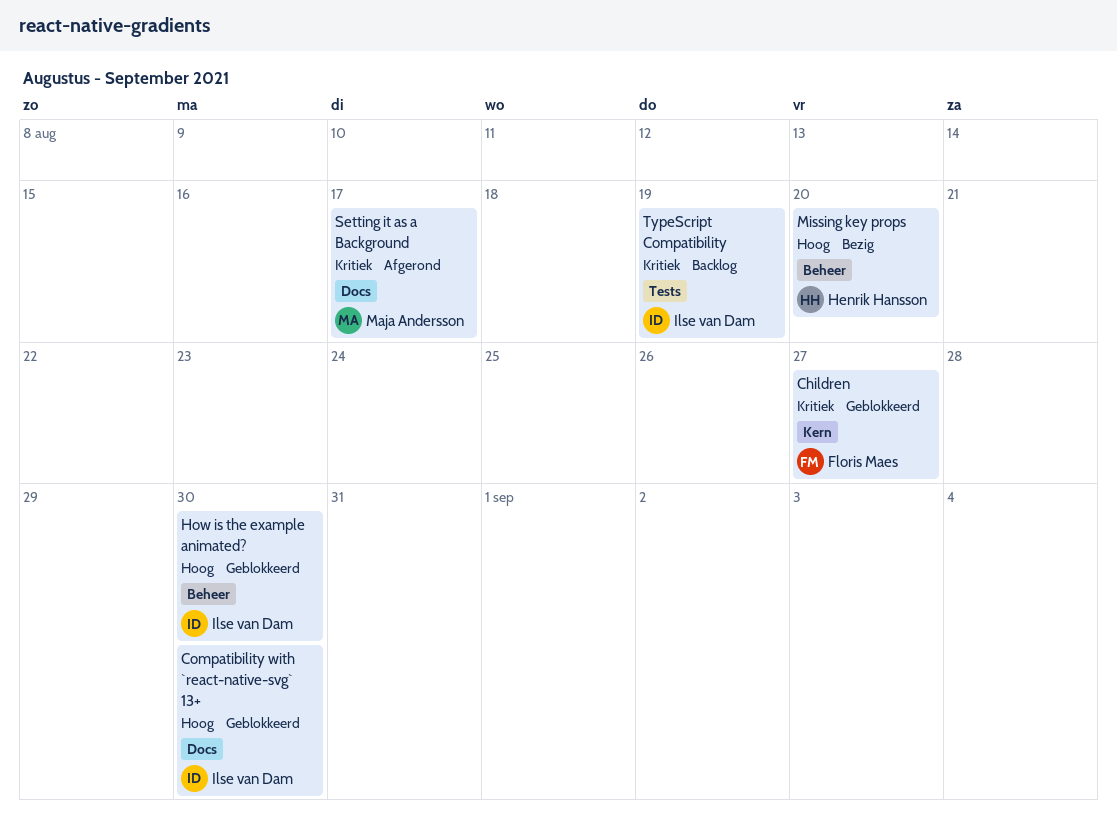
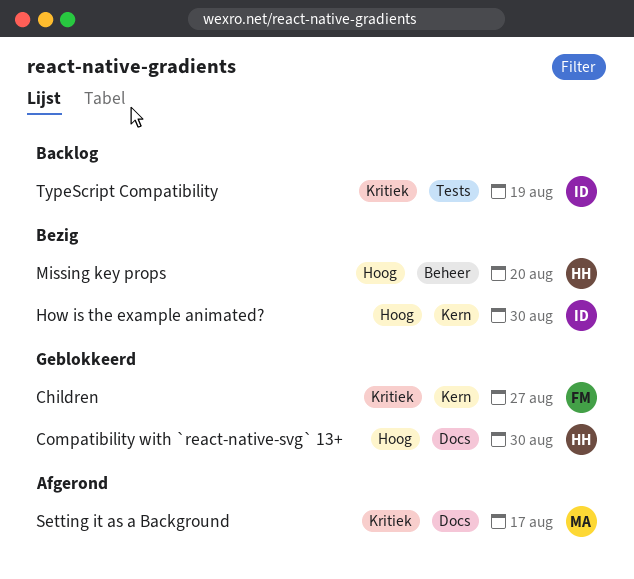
Compatibility with `react-native-svg` 13+, owner: Ilse van Dam -> Henrik Hansson
How is the example animated?, status: Geblokkeerd -> Bezig
How is the example animated?, label: Beheer -> Kern

